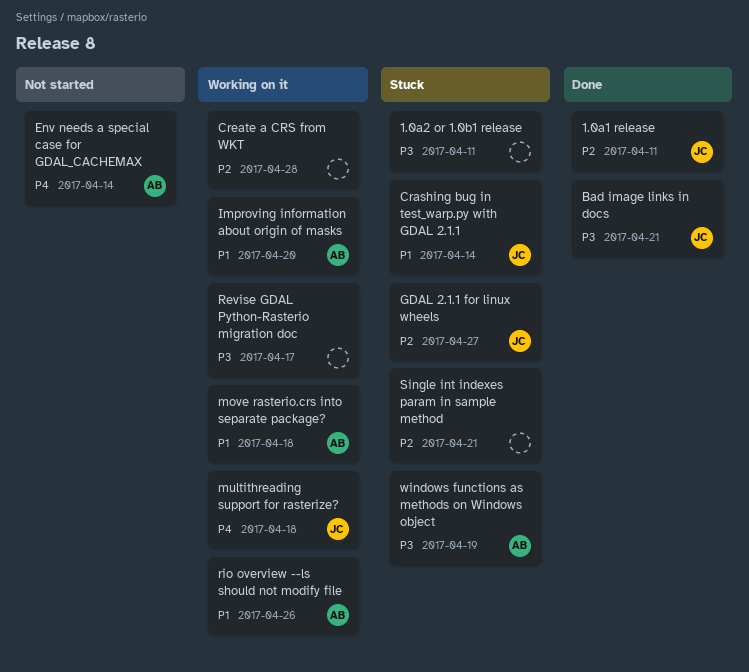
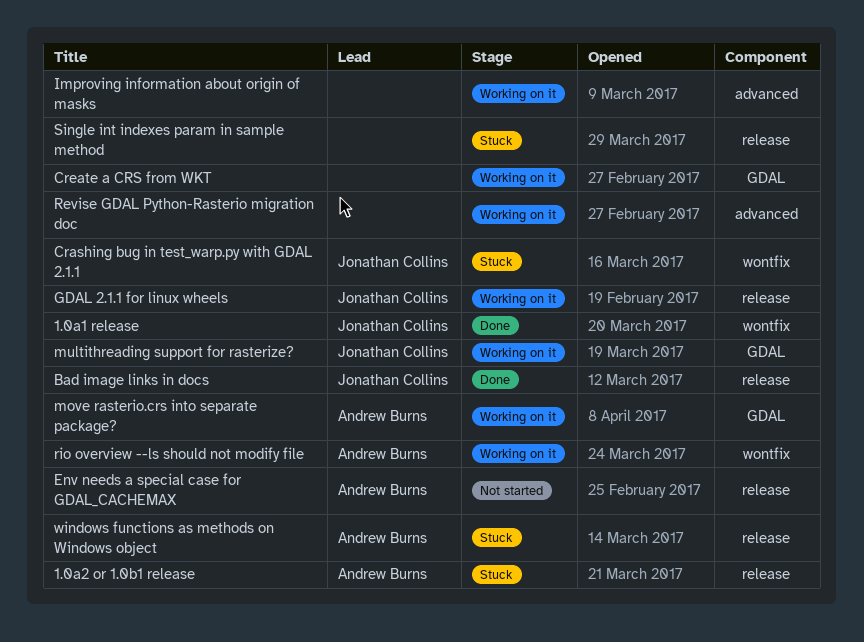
1.0a2 or 1.0b1 release, owner: none -> Andrew Burns
GDAL 2.1.1 for linux wheels, status: Stuck -> Working on it
Improving information about origin of masks, owner: Andrew Burns -> none

